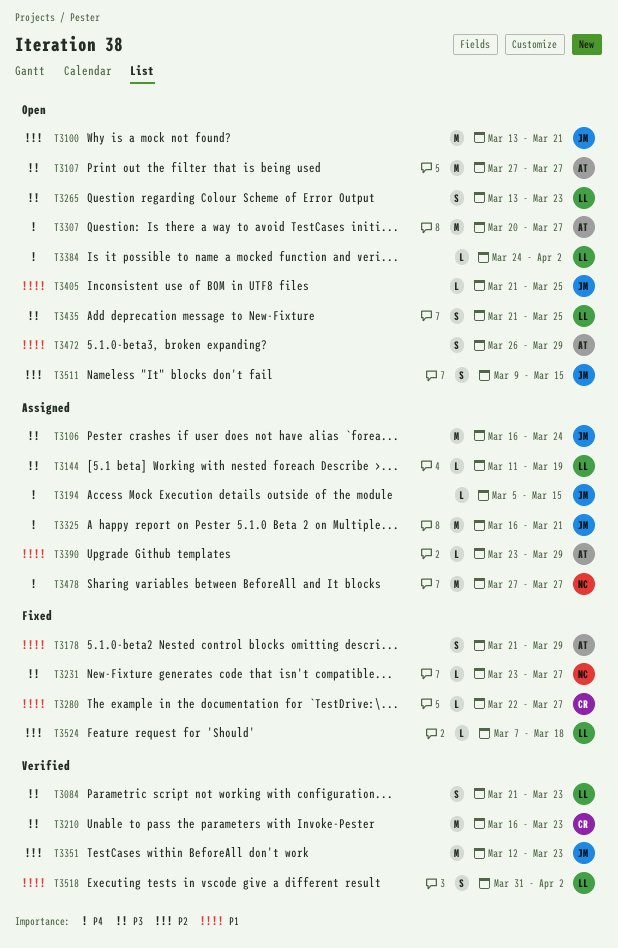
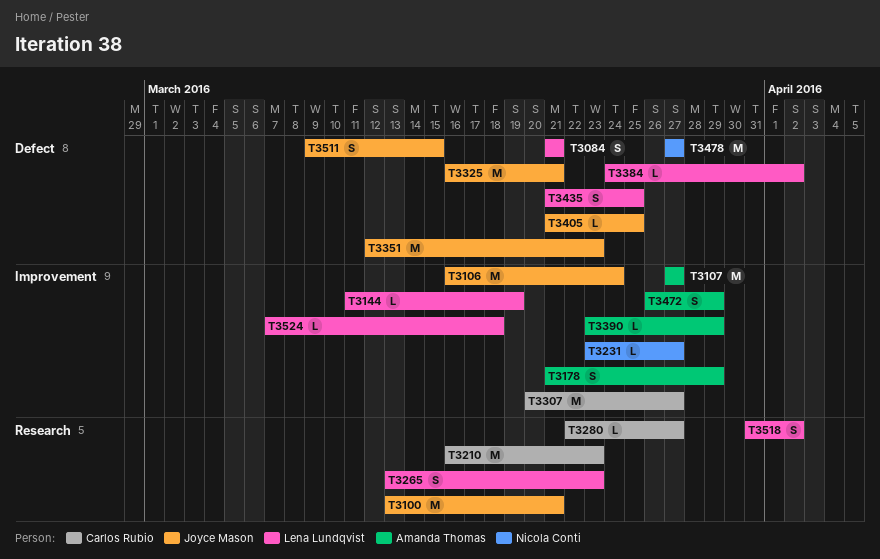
T3084, due: Mar 23 -> Mar 21
T3194: present -> none
T3307, owner: Amanda Thomas -> Carlos Rubio

